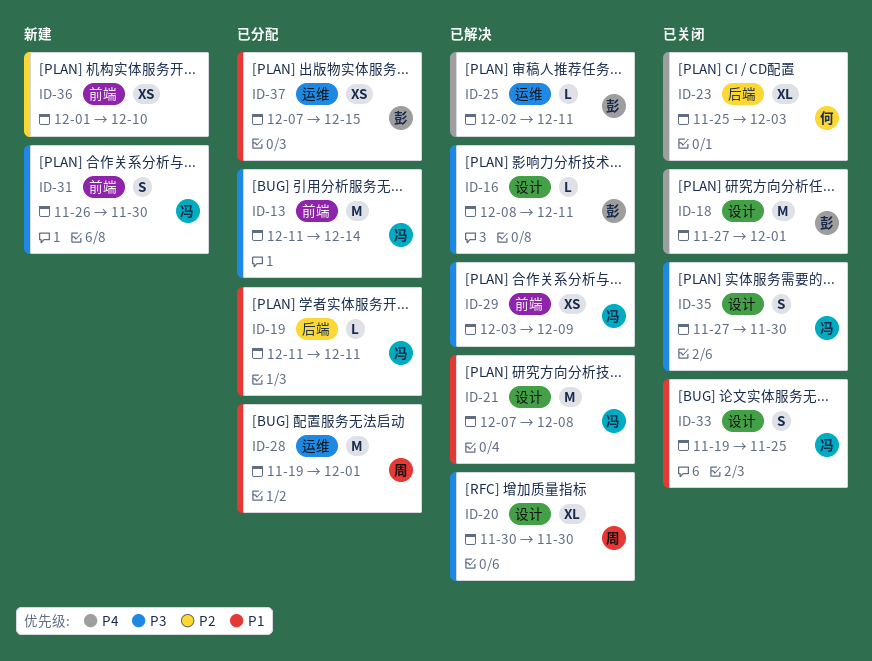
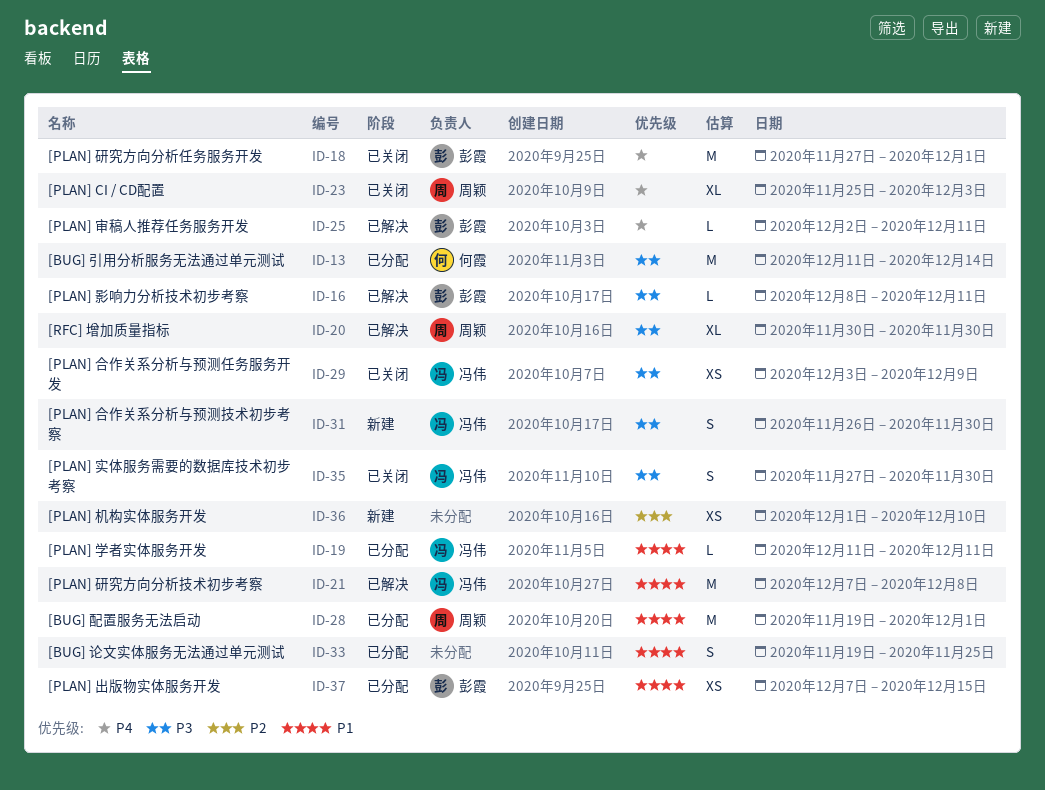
ID-13, owner: 冯伟 -> 何霞
ID-23, owner: 何霞 -> 周颖
ID-29, status: 已解决 -> 已关闭
ID-33, status: 已关闭 -> 已分配
ID-33, owner: 冯伟 -> none

